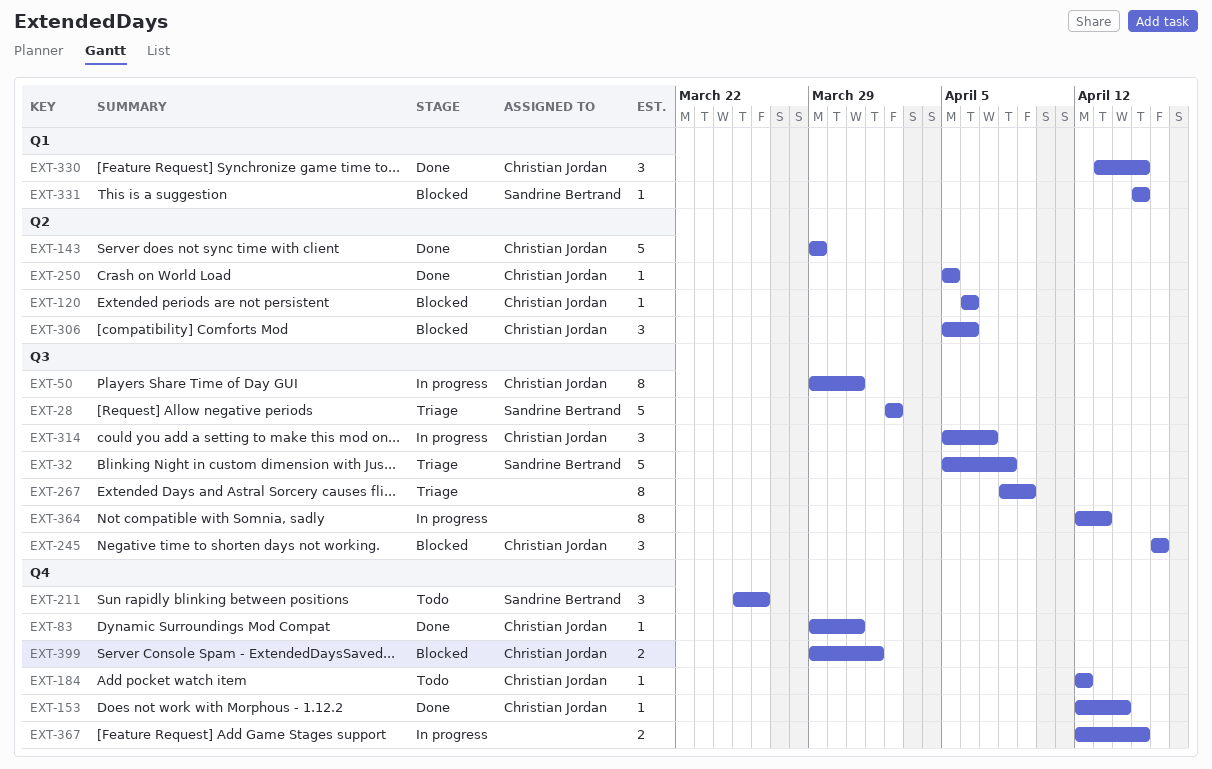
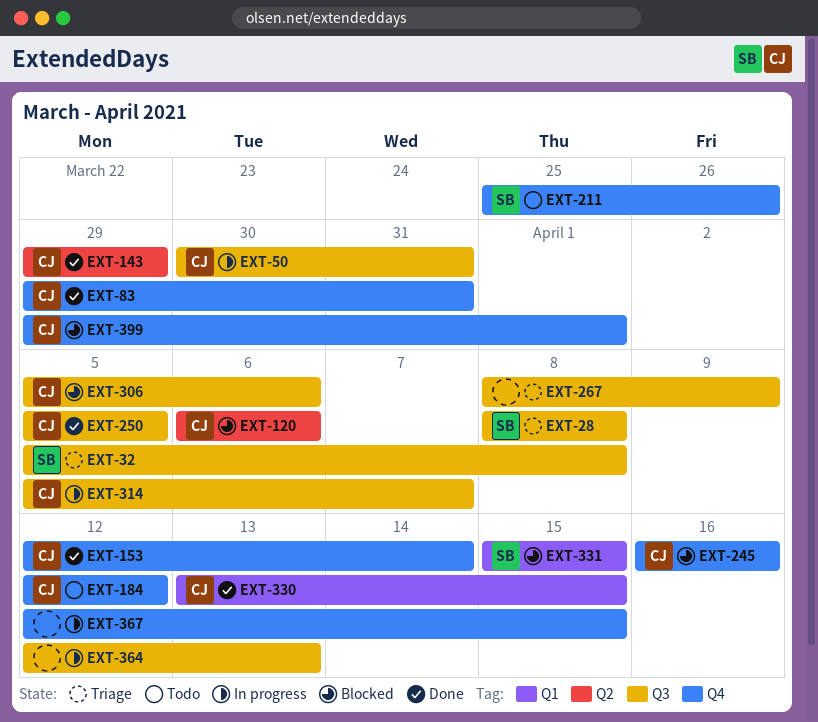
EXT-28, start: Apr 2 -> Apr 8
EXT-28, due: Apr 2 -> Apr 8
EXT-50, start: Mar 29 -> Mar 30
EXT-245, label: Q3 -> Q4
EXT-250, label: Q2 -> Q3
EXT-306, label: Q2 -> Q3

